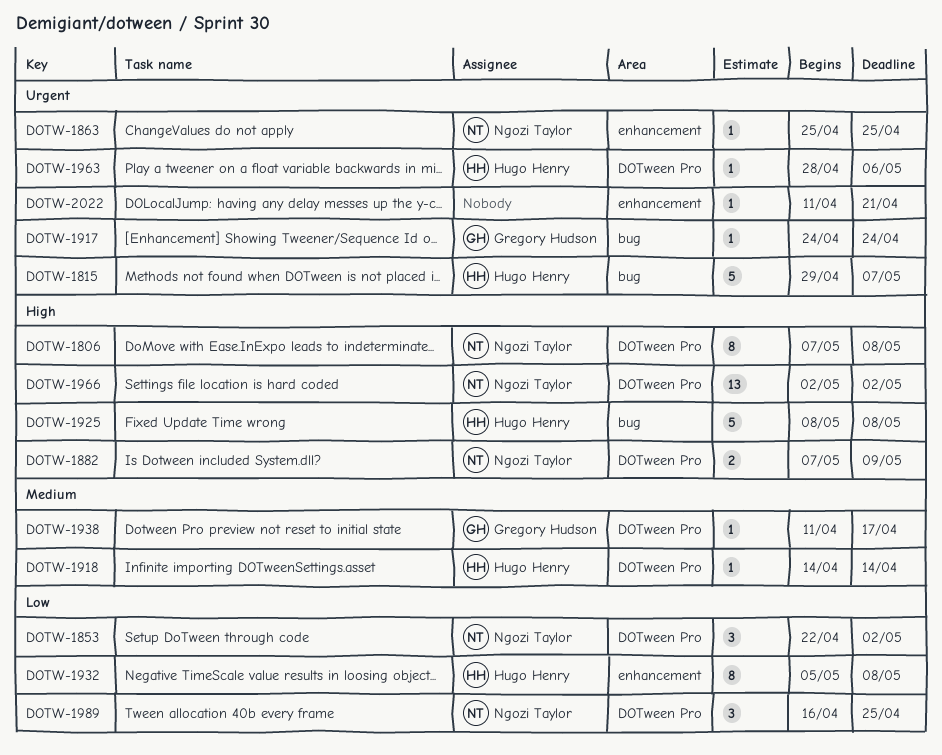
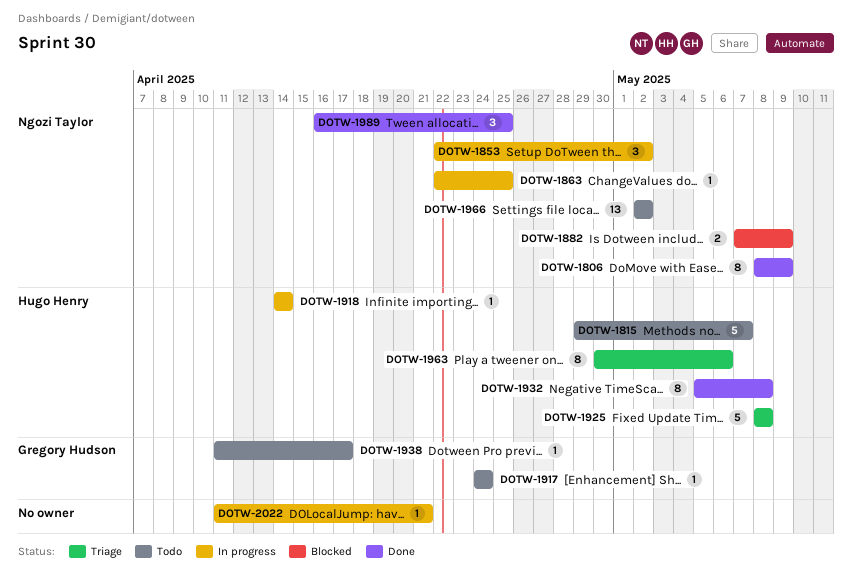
DOTW-1806, start: May 7 -> May 8
DOTW-1806, due: May 8 -> May 9
DOTW-1863, start: Apr 25 -> Apr 22
DOTW-1963, estimate: 1 -> 8
DOTW-1963, start: Apr 28 -> Apr 30

